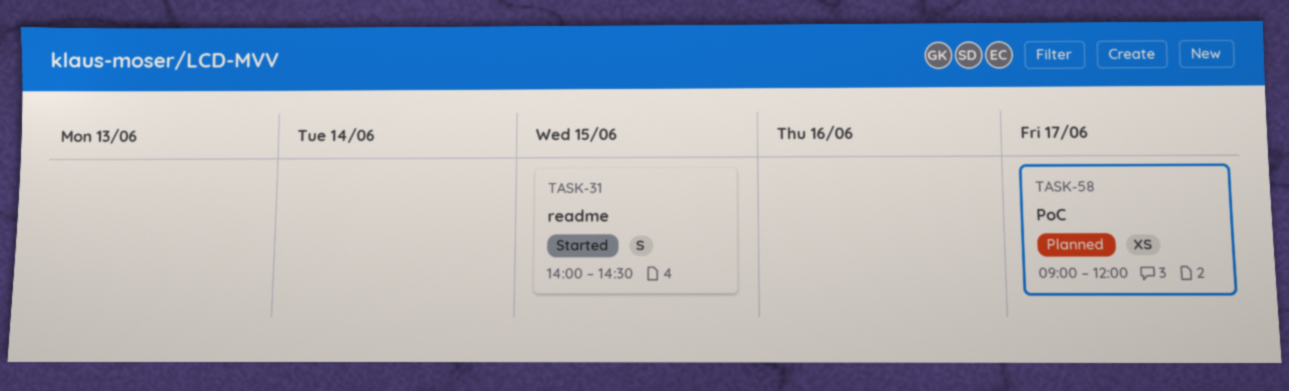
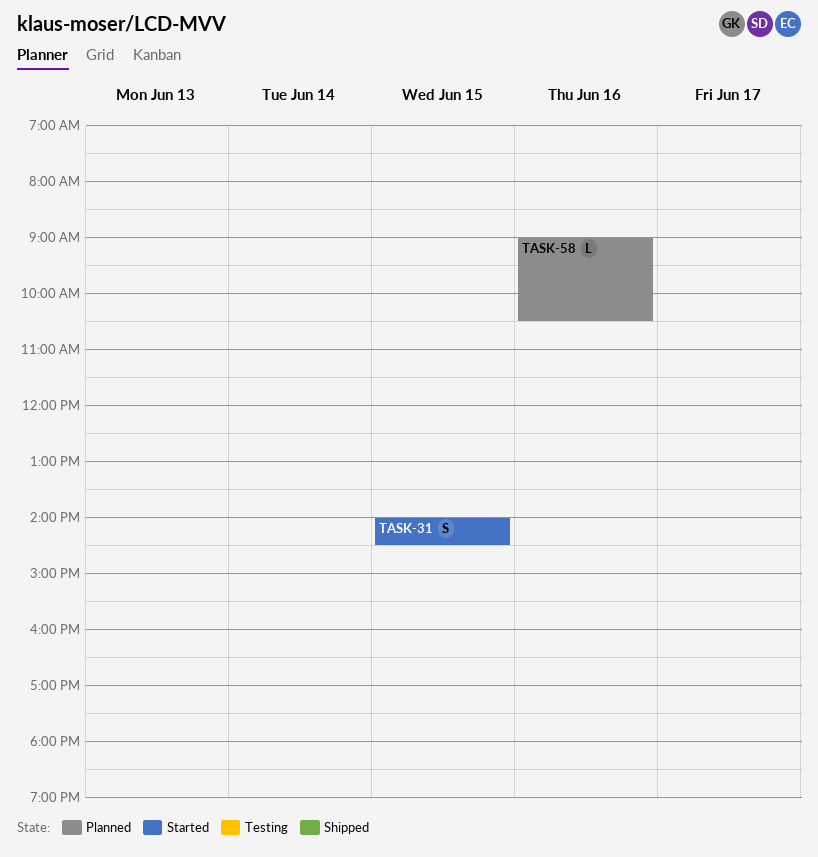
TASK-58, estimate: XS -> L
TASK-58, day: Jun 17 -> Jun 16
TASK-58, ends: 12:00 -> 10:30

